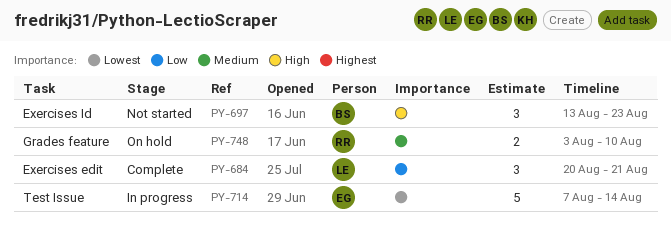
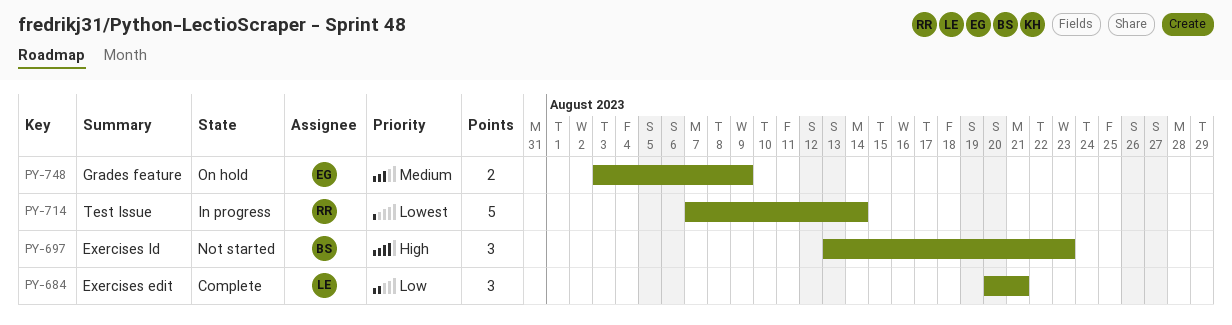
PY-714, owner: EG -> RR
PY-748, owner: RR -> EG
PY-748, due: Aug 10 -> Aug 9

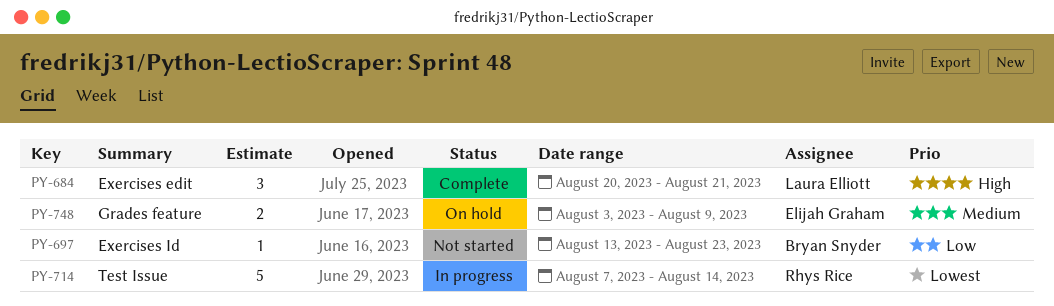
PY-684, priority: Low -> High
PY-697, priority: High -> Low
PY-697, estimate: 3 -> 1

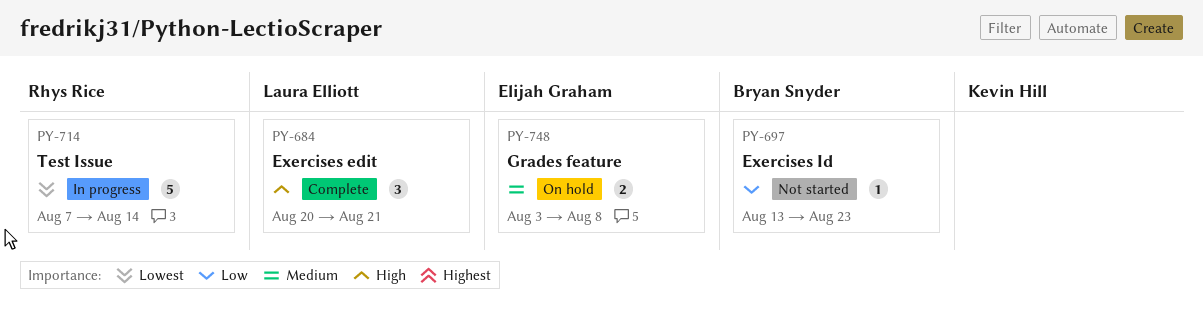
PY-748, due: Aug 9 -> Aug 8

